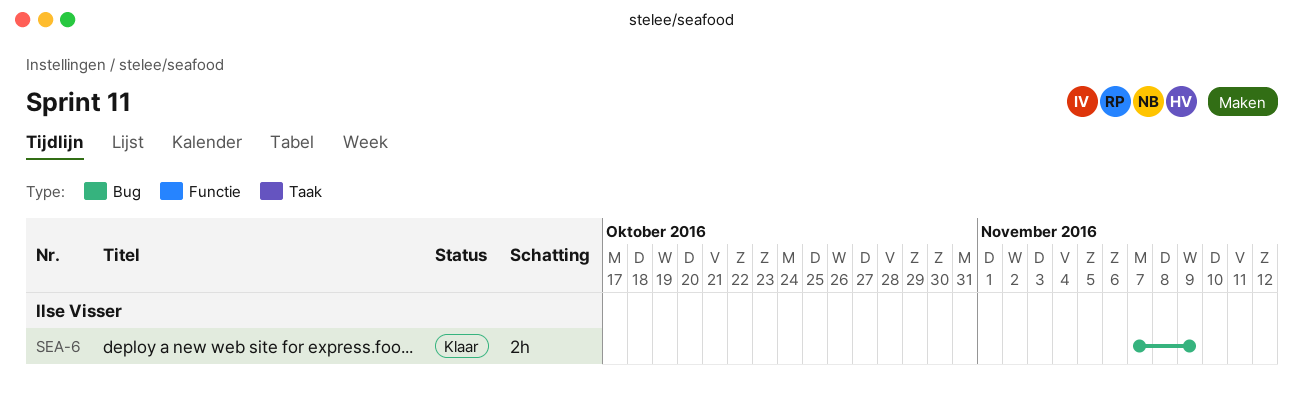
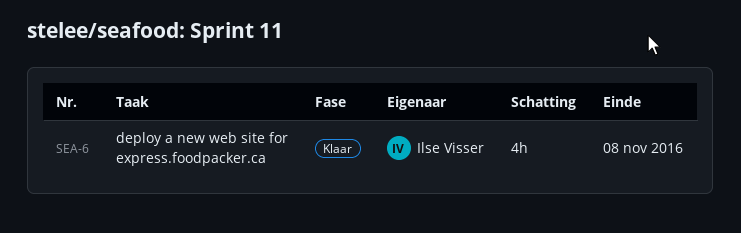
SEA-6, estimate: 2h -> 4h
SEA-6, due: Nov 9 -> Nov 8

